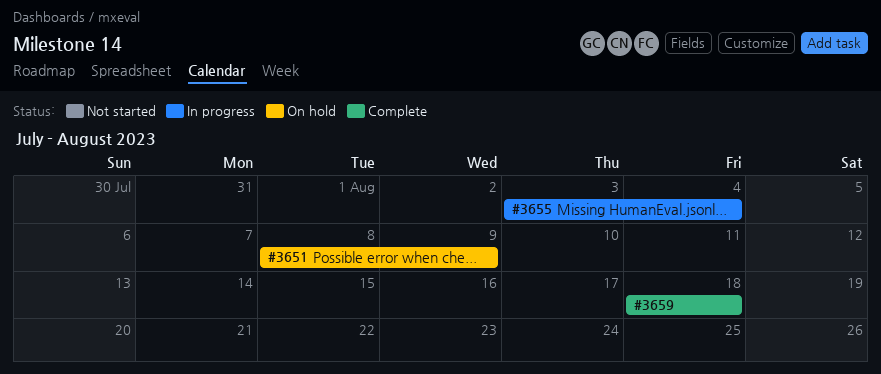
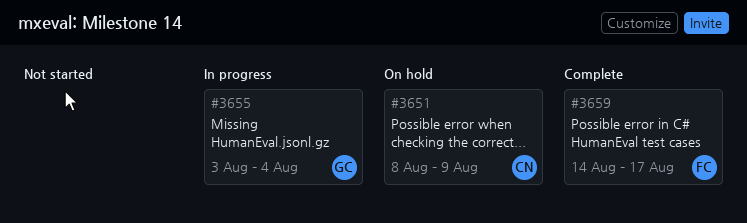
#3659, start: Aug 18 -> Aug 14
#3659, due: Aug 18 -> Aug 17

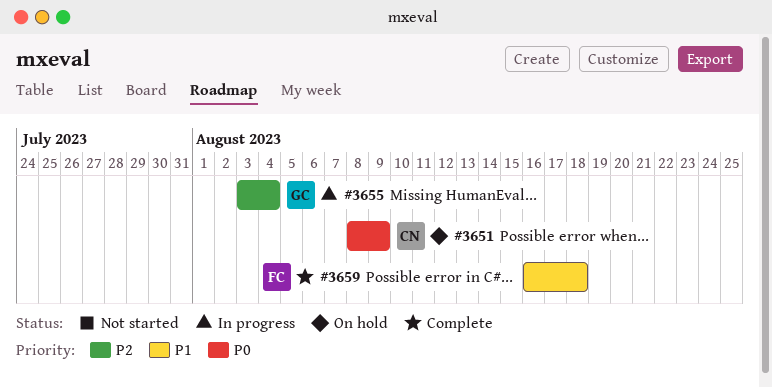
#3659, start: Aug 14 -> Aug 16
#3659, due: Aug 17 -> Aug 18

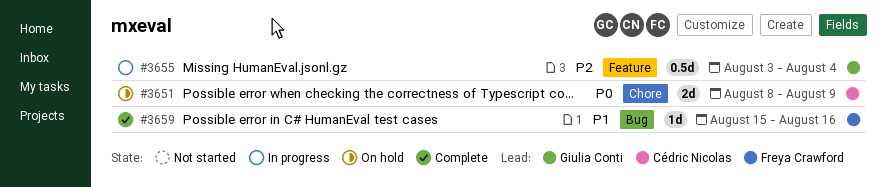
#3659, start: Aug 16 -> Aug 15
#3659, due: Aug 18 -> Aug 16

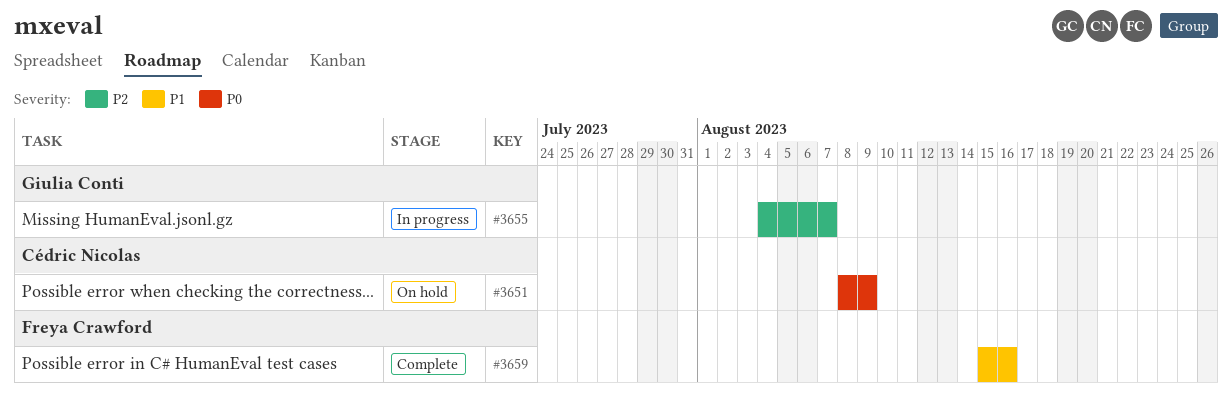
#3655, start: Aug 3 -> Aug 4
#3655, due: Aug 4 -> Aug 7

